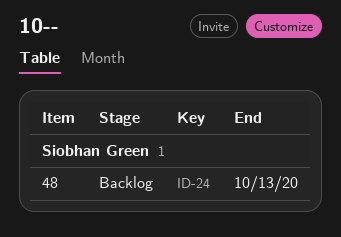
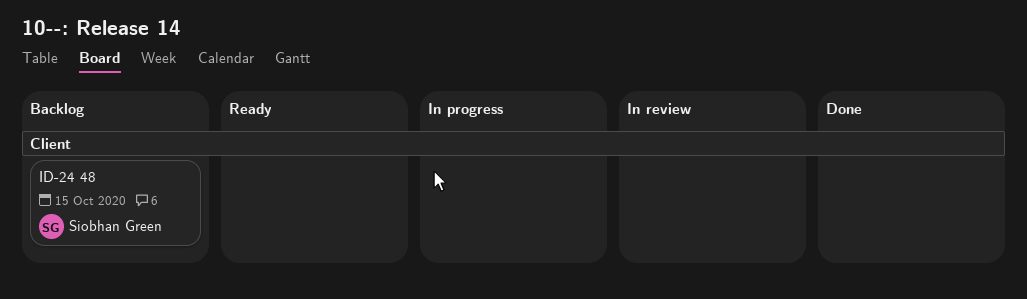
ID-24, due: Oct 13 -> Oct 15

